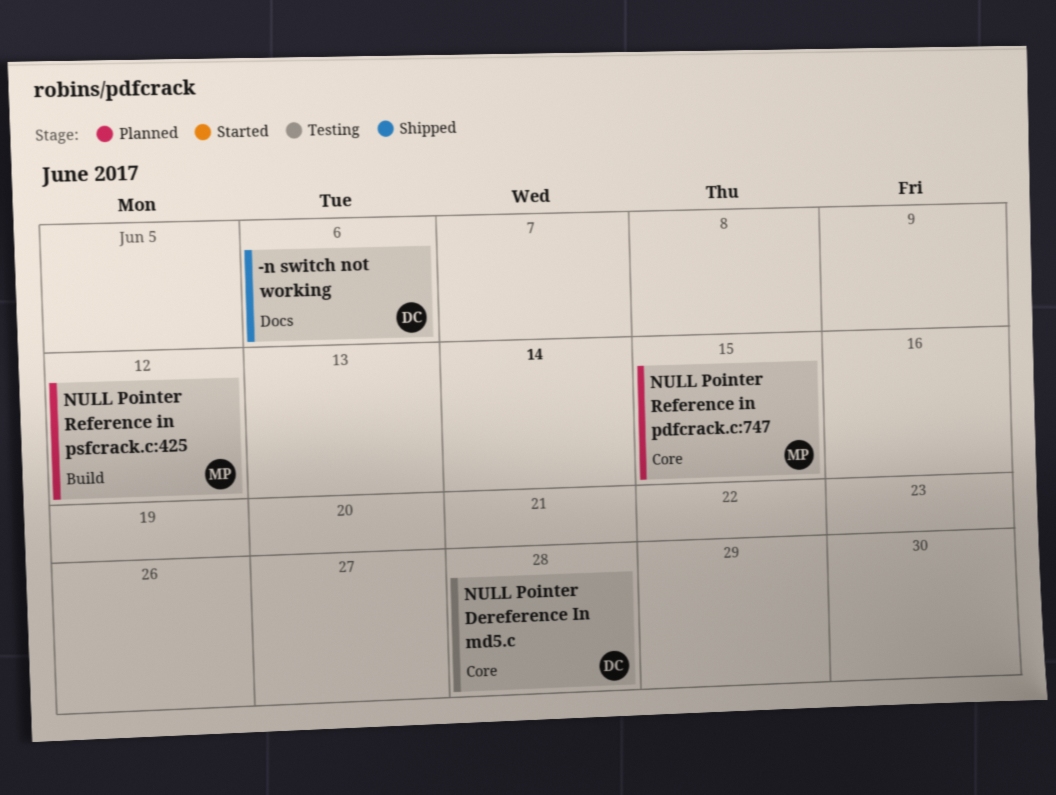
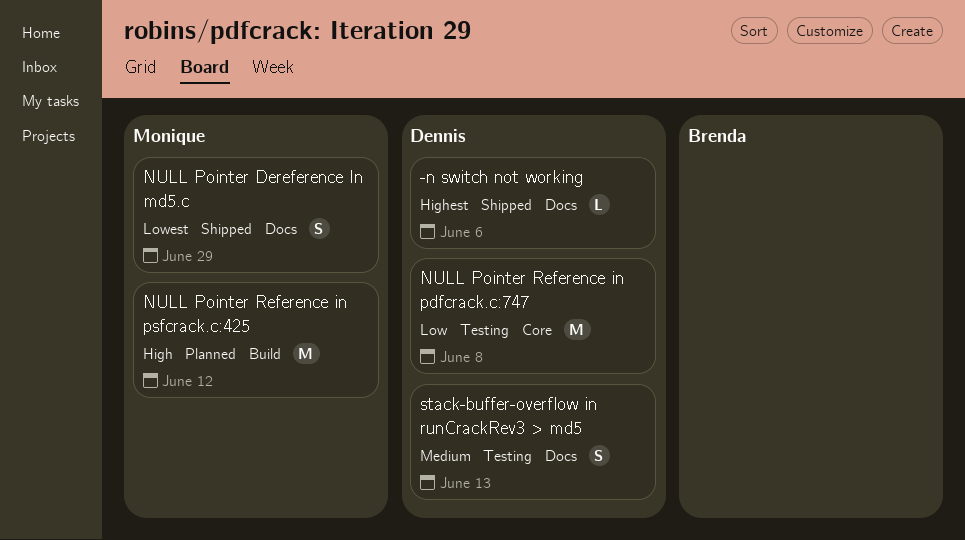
NULL Pointer Dereference In md5.c, status: Testing -> Shipped
NULL Pointer Dereference In md5.c, owner: Dennis -> Monique
NULL Pointer Dereference In md5.c, label: Core -> Docs
NULL Pointer Dereference In md5.c, due: Jun 28 -> Jun 29
NULL Pointer Reference in pdfcrack.c:747, status: Planned -> Testing
NULL Pointer Reference in pdfcrack.c:747, owner: Monique -> Dennis
NULL Pointer Reference in pdfcrack.c:747, due: Jun 15 -> Jun 8
stack-buffer-overflow in runCrackRev3 > md5: none -> present

